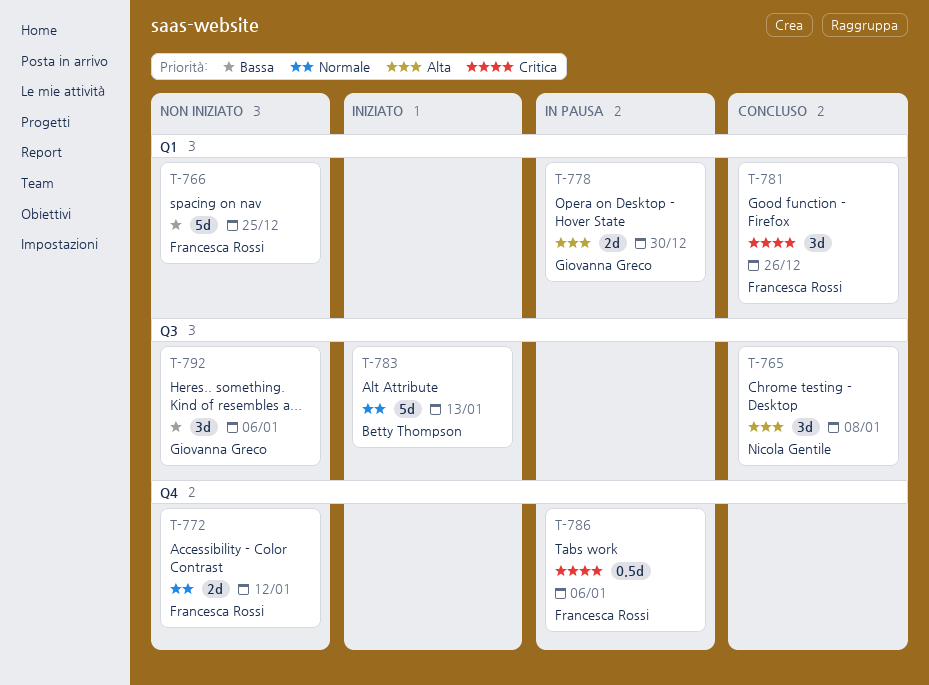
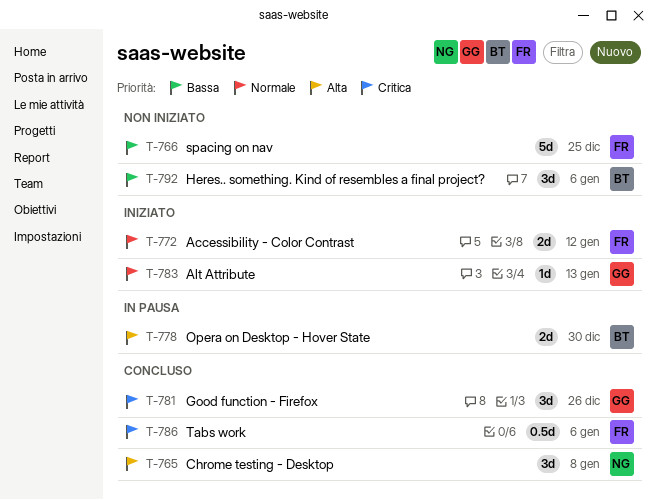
T-772, status: Non iniziato -> Iniziato
T-778, owner: Giovanna Greco -> Betty Thompson
T-781, owner: Francesca Rossi -> Giovanna Greco
T-783, owner: Betty Thompson -> Giovanna Greco
T-783, estimate: 5d -> 1d
T-786, status: In pausa -> Concluso
T-792, owner: Giovanna Greco -> Betty Thompson

